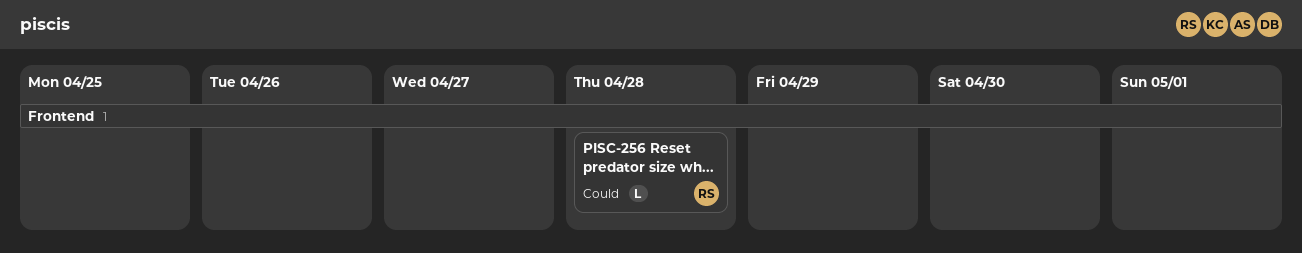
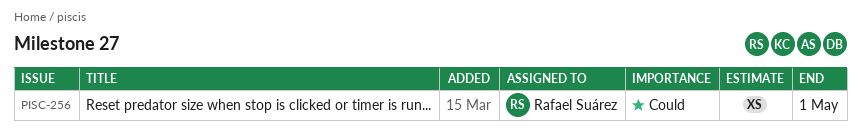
PISC-256, estimate: L -> XS
PISC-256, due: Apr 28 -> May 1

